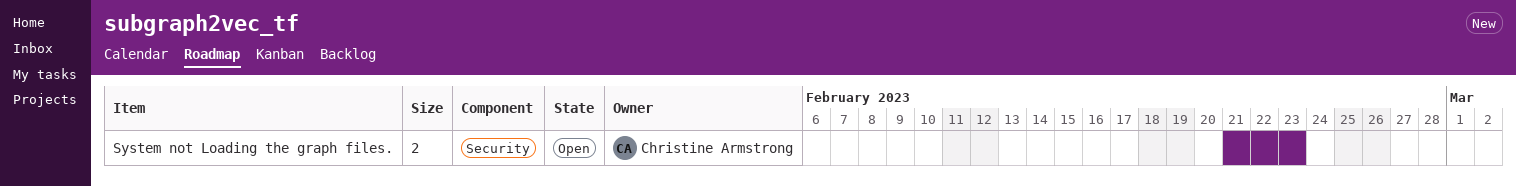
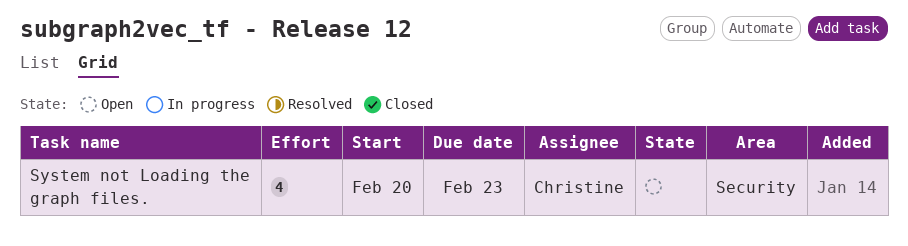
System not Loading the graph files., estimate: 2 -> 4
System not Loading the graph files., start: Feb 21 -> Feb 20

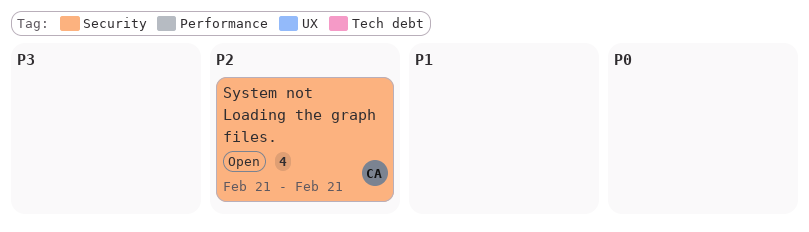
System not Loading the graph files., start: Feb 20 -> Feb 21
System not Loading the graph files., due: Feb 23 -> Feb 21

